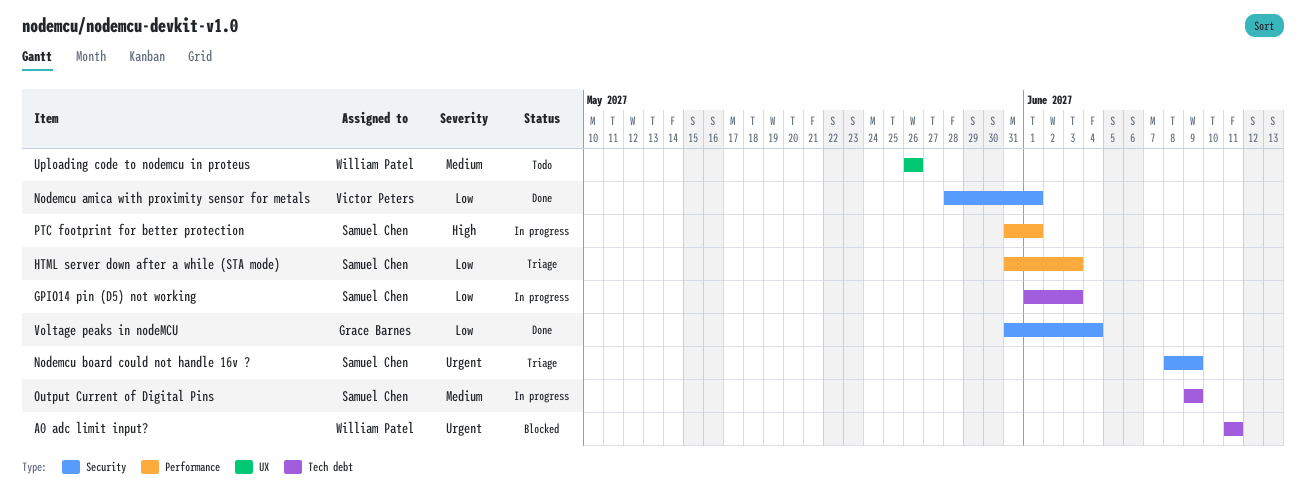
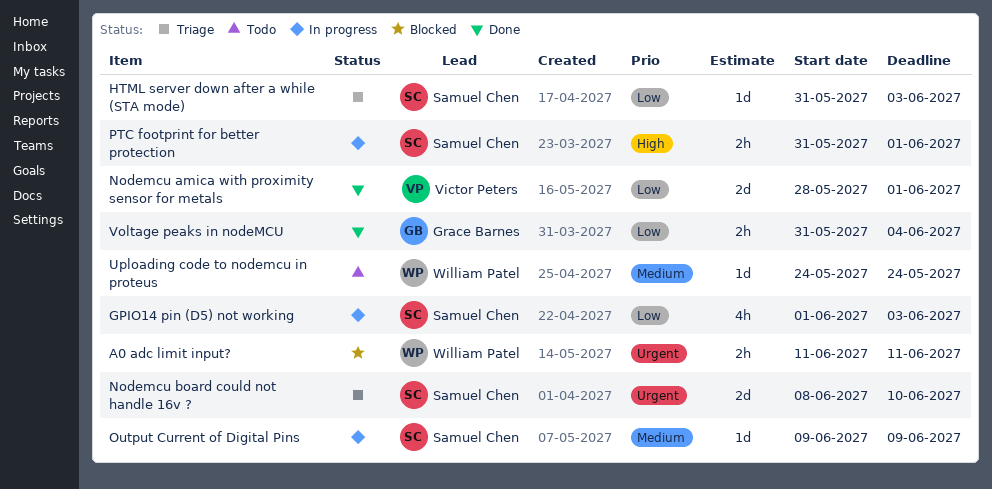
Nodemcu board could not handle 16v ?, due: Jun 9 -> Jun 10
Uploading code to nodemcu in proteus, start: May 26 -> May 24
Uploading code to nodemcu in proteus, due: May 26 -> May 24

